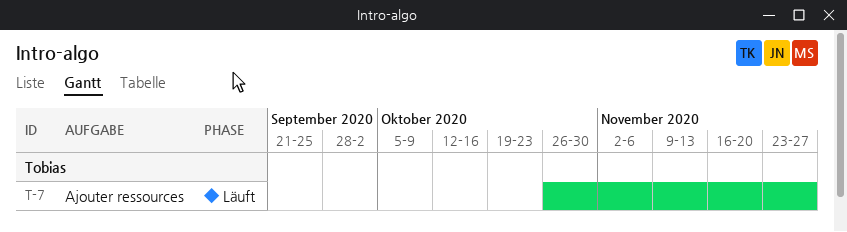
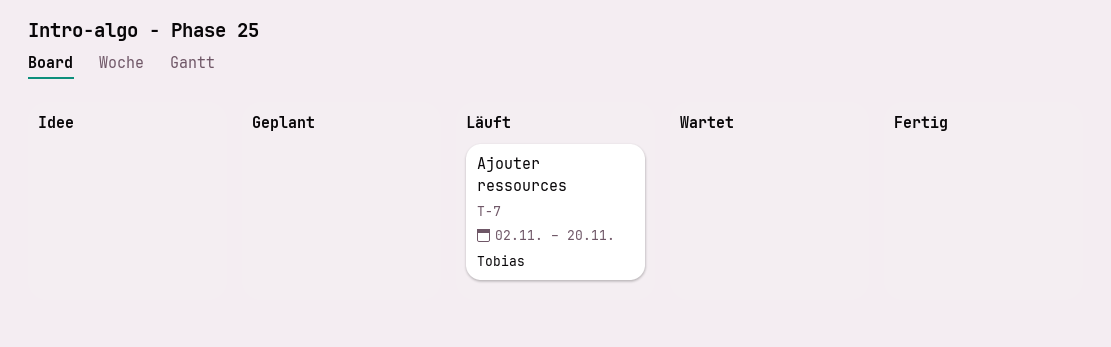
T-7, start: Oct 26 -> Nov 2
T-7, due: Nov 27 -> Nov 20

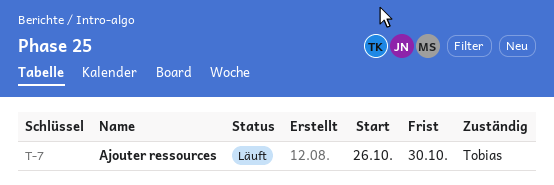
T-7, start: Nov 2 -> Oct 26
T-7, due: Nov 20 -> Oct 30

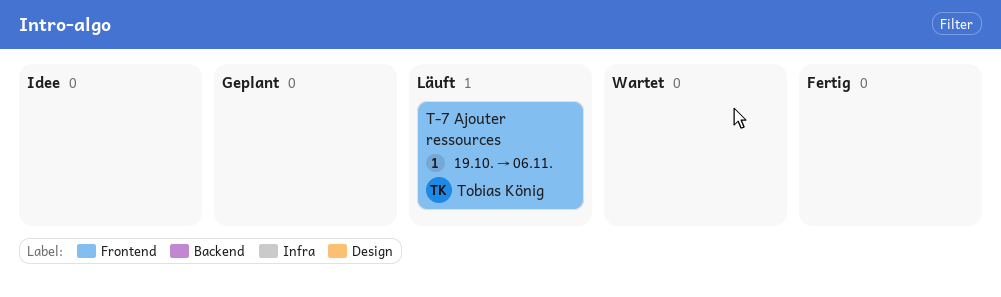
T-7, start: Oct 26 -> Oct 19
T-7, due: Oct 30 -> Nov 6

